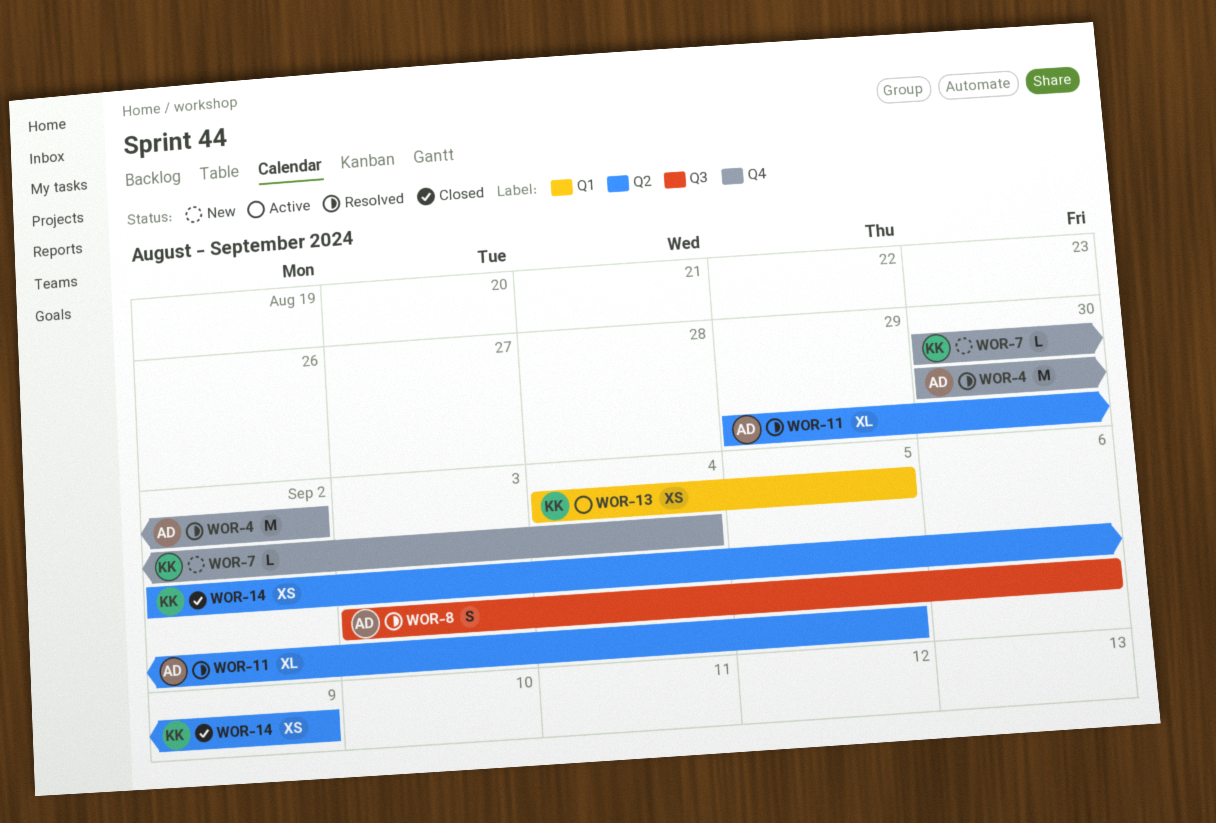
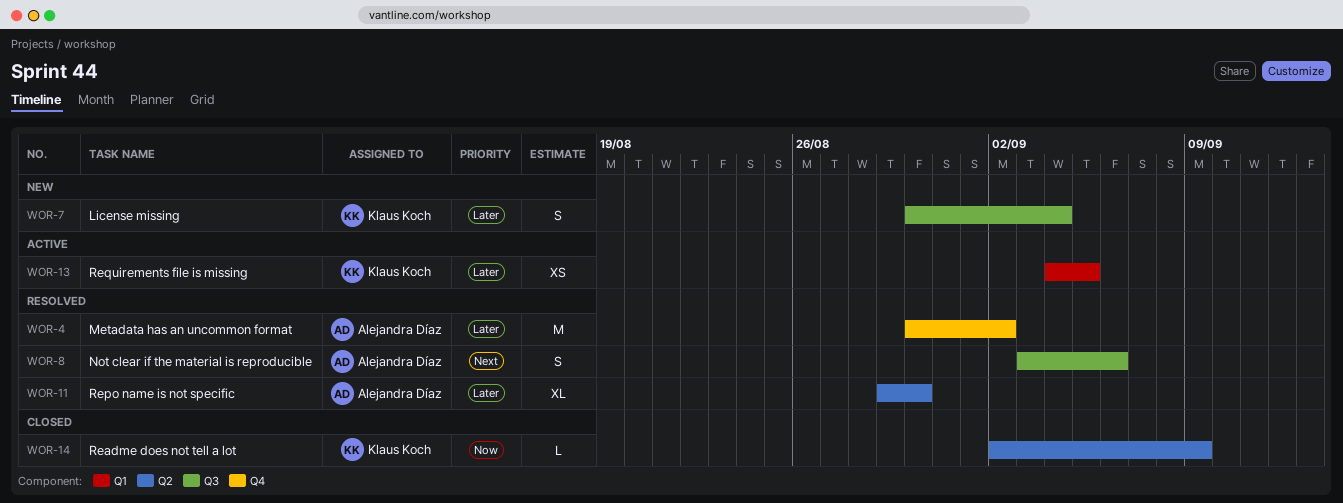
WOR-7, label: Q4 -> Q3
WOR-7, estimate: L -> S
WOR-11, due: Sep 5 -> Aug 30
WOR-14, estimate: XS -> L

